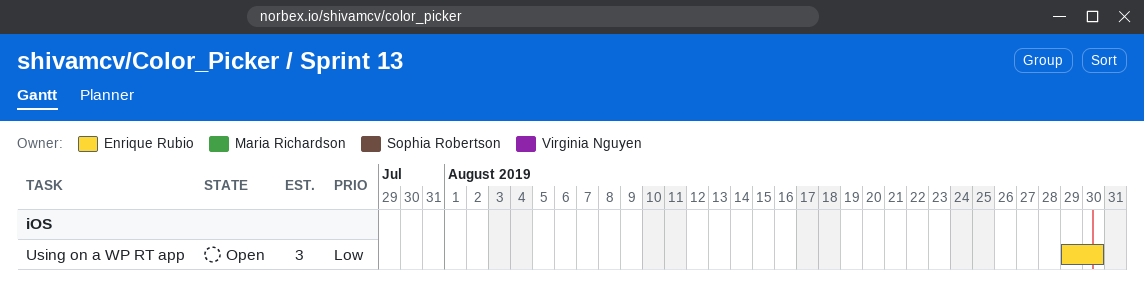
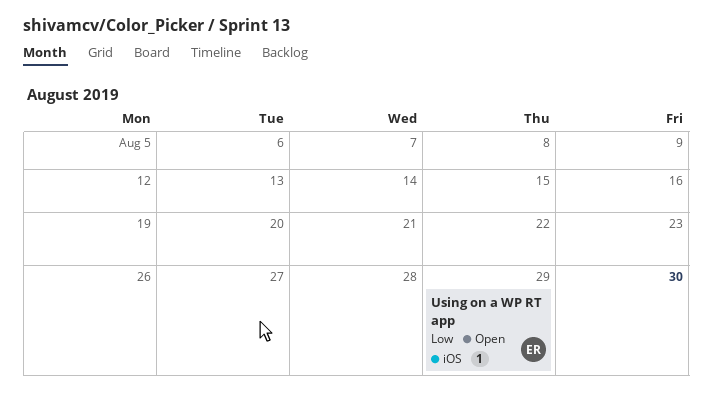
Using on a WP RT app, estimate: 3 -> 1
Using on a WP RT app, due: Aug 30 -> Aug 29

